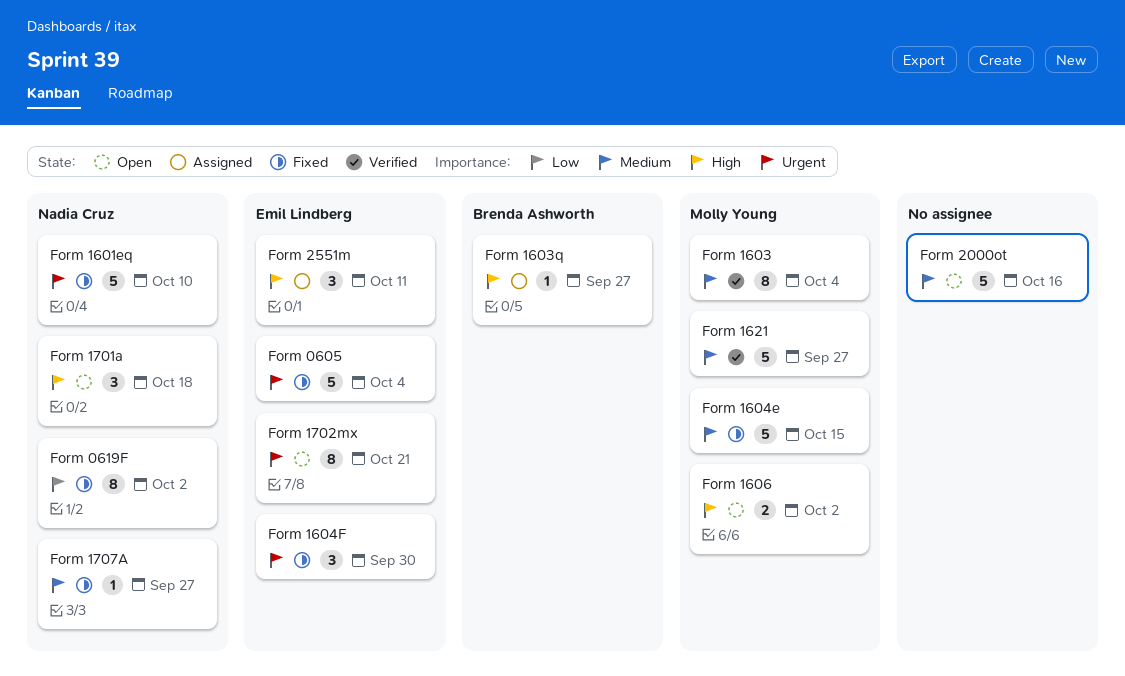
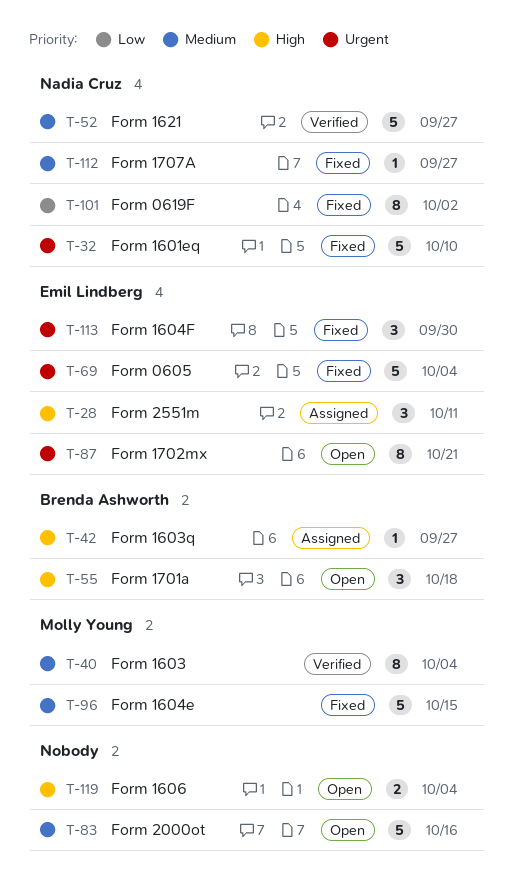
Form 1606, owner: Molly Young -> none
Form 1606, due: Oct 2 -> Oct 4
Form 1621, owner: Molly Young -> Nadia Cruz
Form 1701a, owner: Nadia Cruz -> Brenda Ashworth

